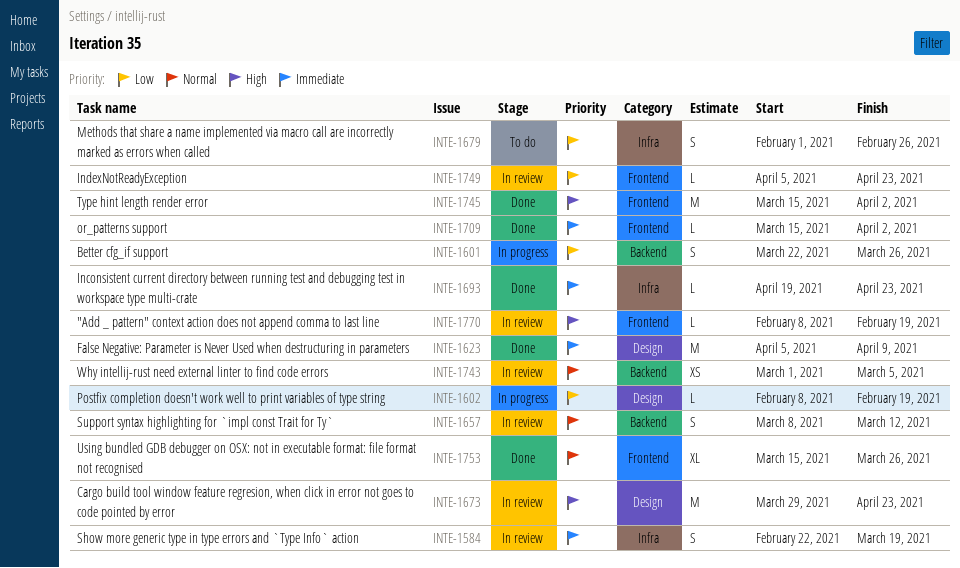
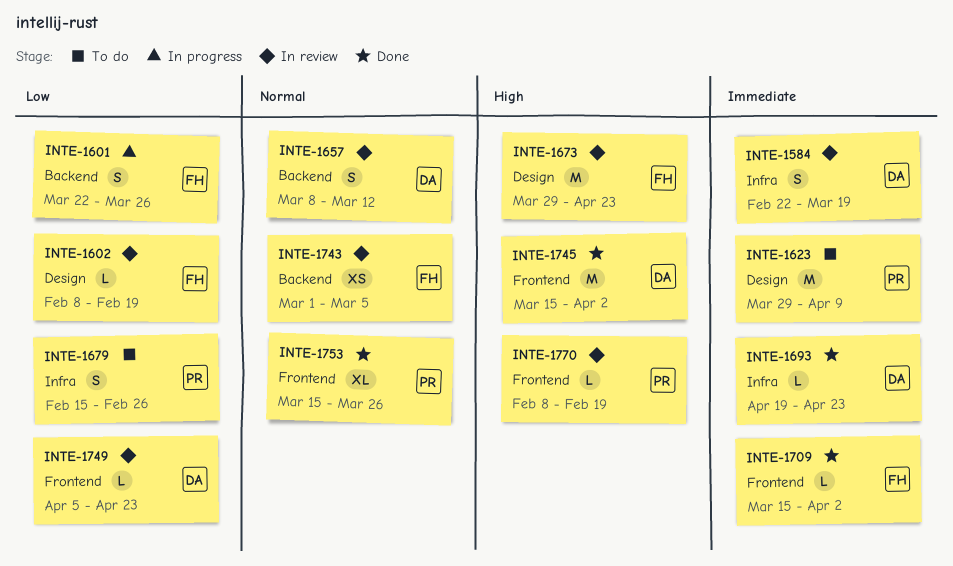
INTE-1602, status: In progress -> In review
INTE-1623, status: Done -> To do
INTE-1623, start: Apr 5 -> Mar 29
INTE-1679, start: Feb 1 -> Feb 15

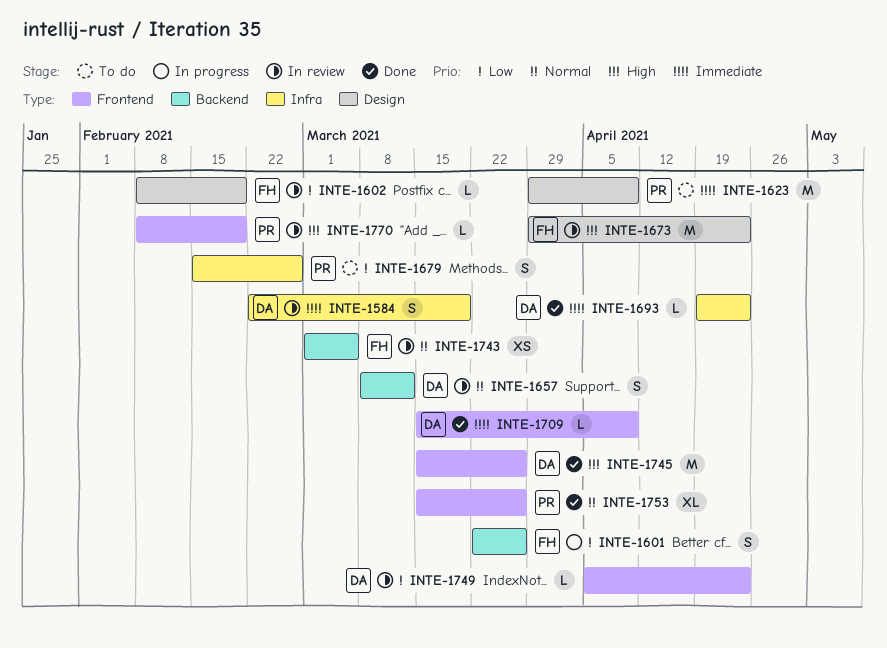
INTE-1709, owner: FH -> DA
INTE-1709, due: Apr 2 -> Apr 9
INTE-1745, due: Apr 2 -> Mar 26

